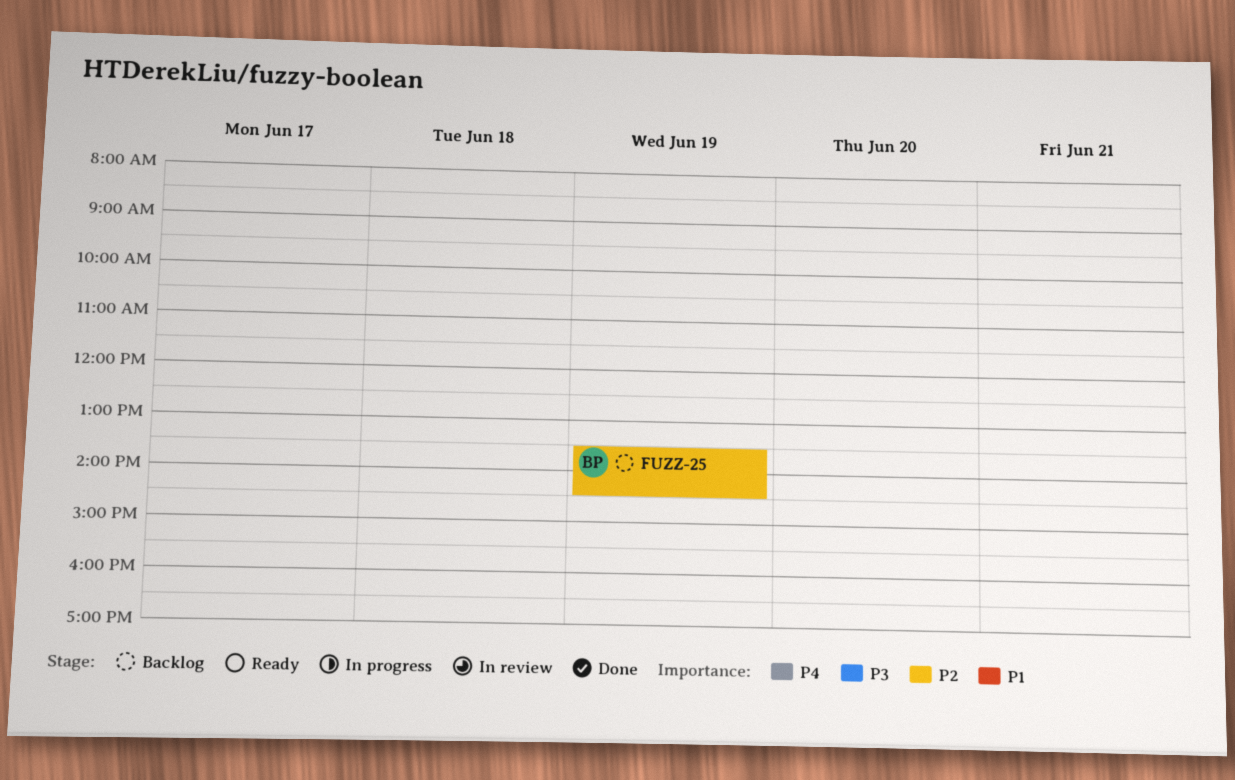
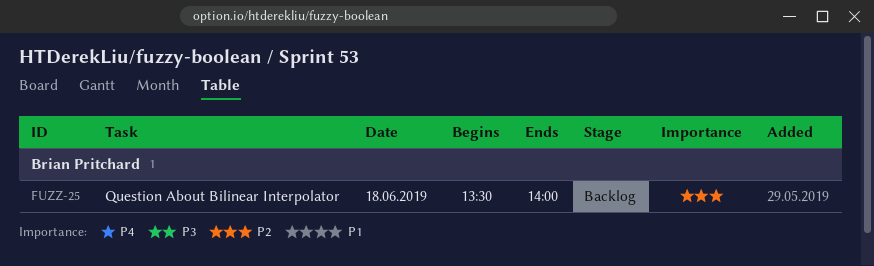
FUZZ-25, day: Jun 19 -> Jun 18
FUZZ-25, ends: 14:30 -> 14:00

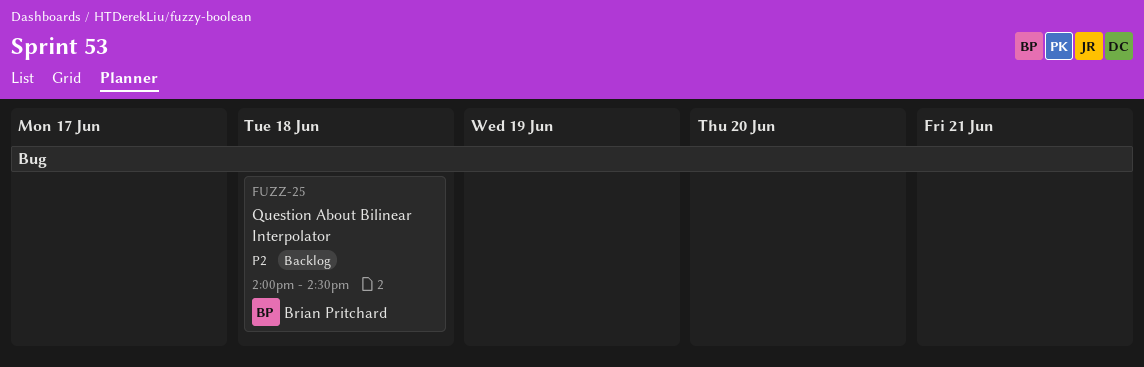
FUZZ-25, begins: 13:30 -> 14:00
FUZZ-25, ends: 14:00 -> 14:30

